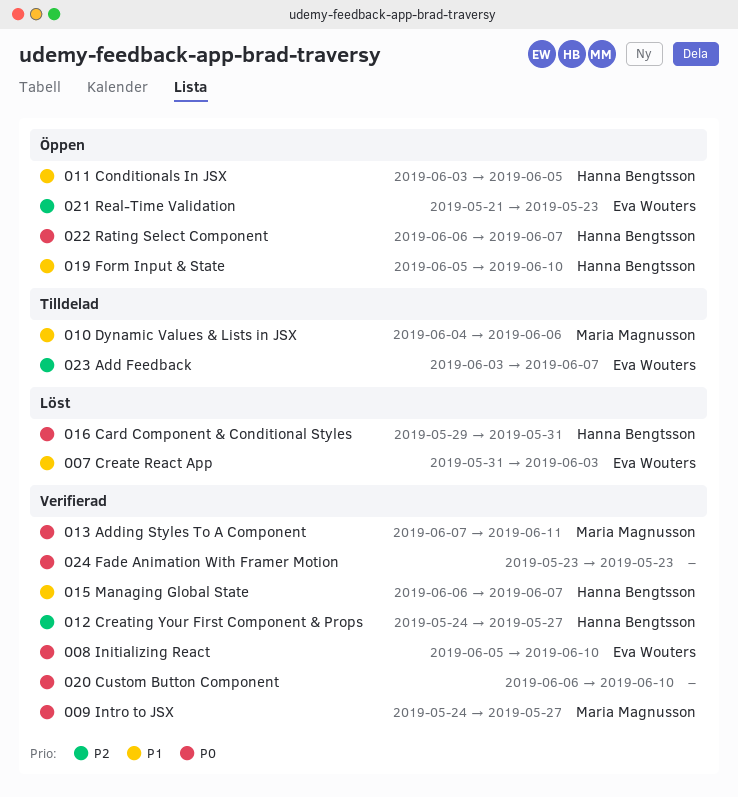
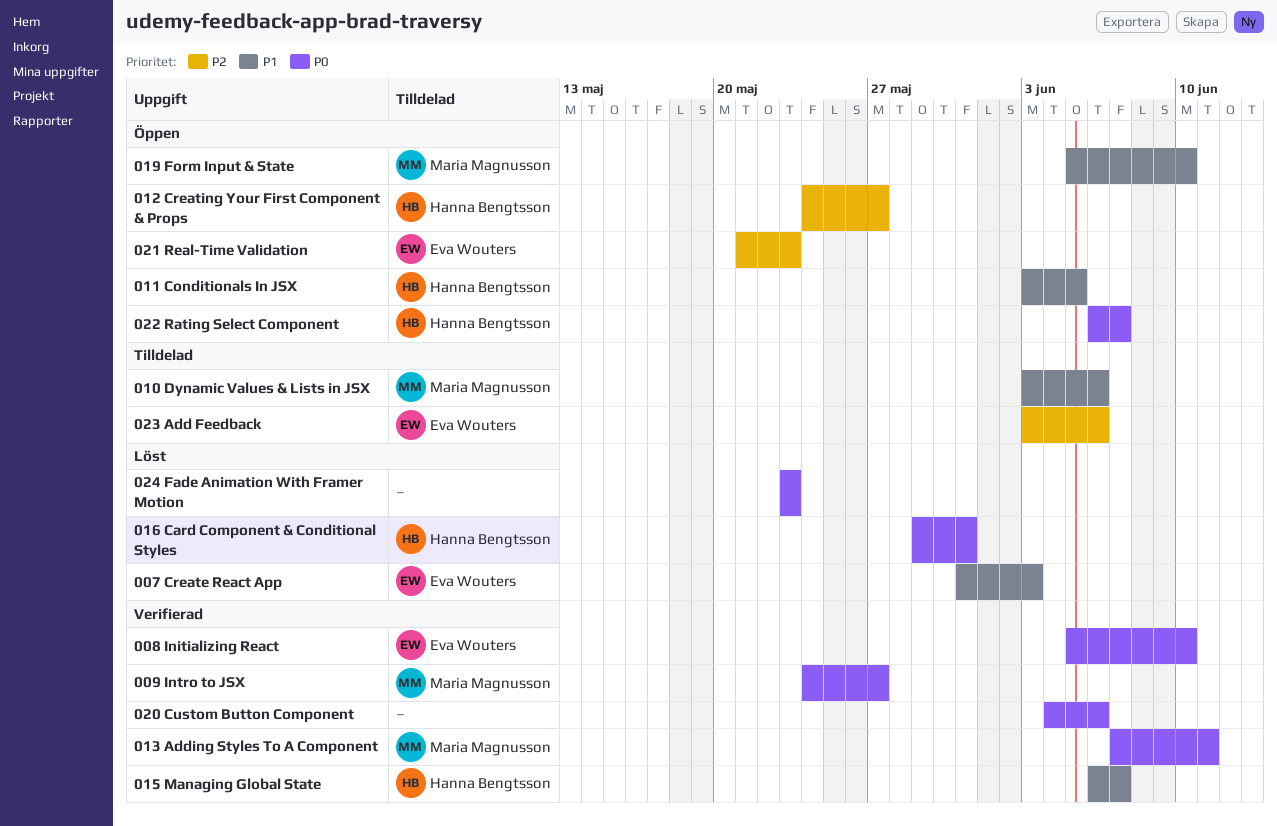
010 Dynamic Values & Lists in JSX, start: Jun 4 -> Jun 3
012 Creating Your First Component & Props, status: Verifierad -> Öppen
019 Form Input & State, owner: Hanna Bengtsson -> Maria Magnusson
020 Custom Button Component, start: Jun 6 -> Jun 4
020 Custom Button Component, due: Jun 10 -> Jun 6
023 Add Feedback, due: Jun 7 -> Jun 6
024 Fade Animation With Framer Motion, status: Verifierad -> Löst

